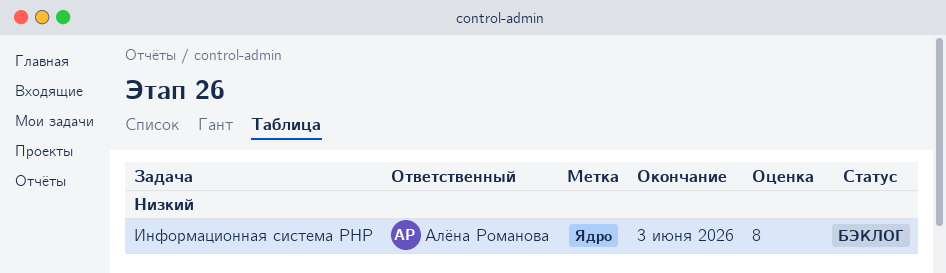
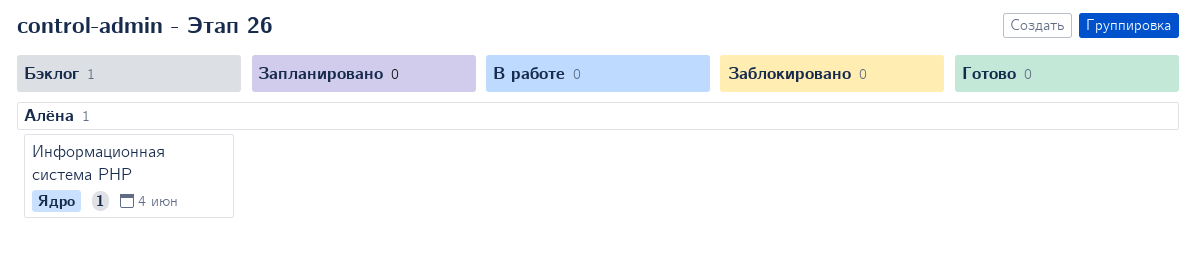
Информационная система PHP, estimate: 8 -> 1
Информационная система PHP, due: Jun 3 -> Jun 4

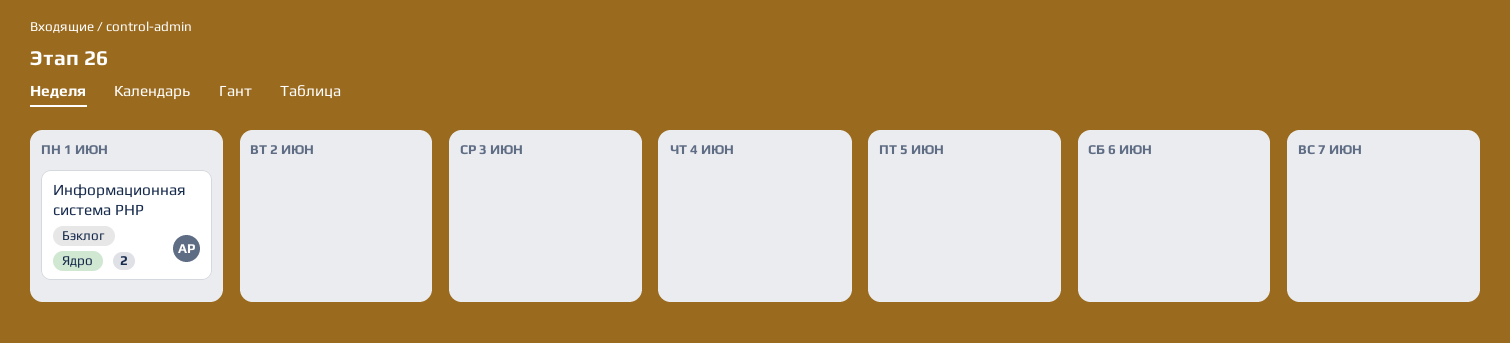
Информационная система PHP, estimate: 1 -> 2
Информационная система PHP, due: Jun 4 -> Jun 1

